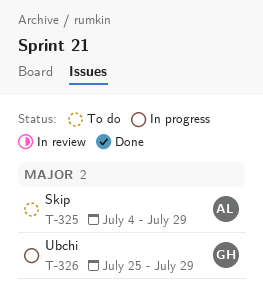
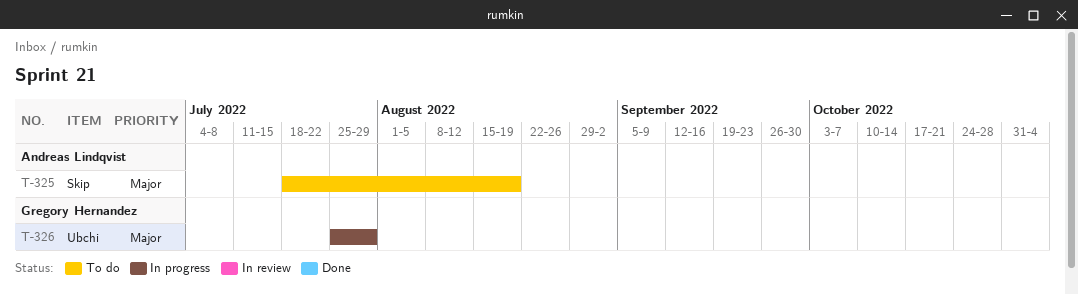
T-325, start: Jul 4 -> Jul 18
T-325, due: Jul 29 -> Aug 19

